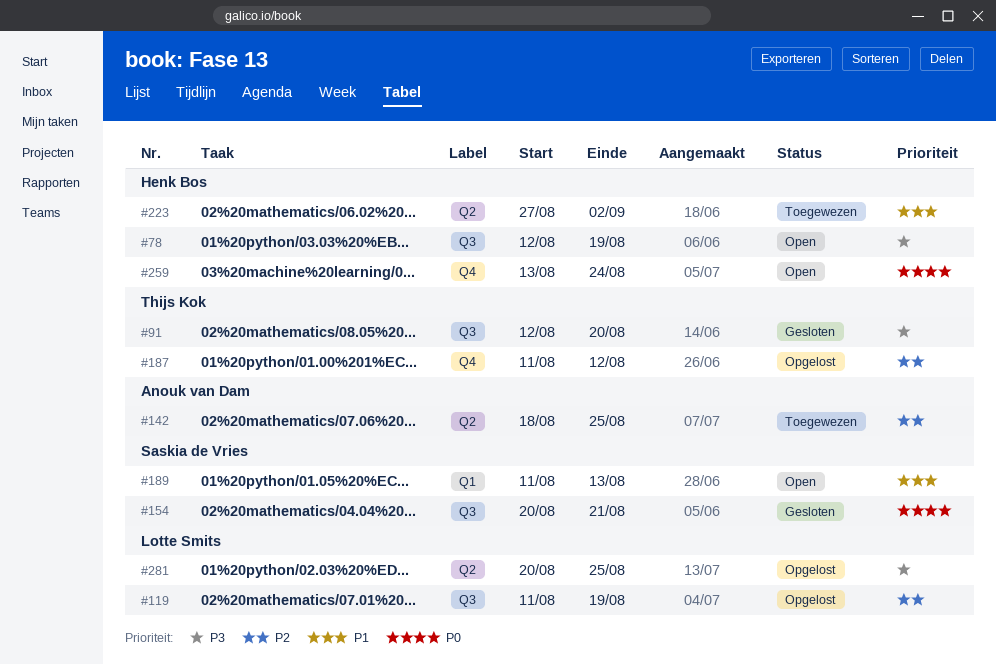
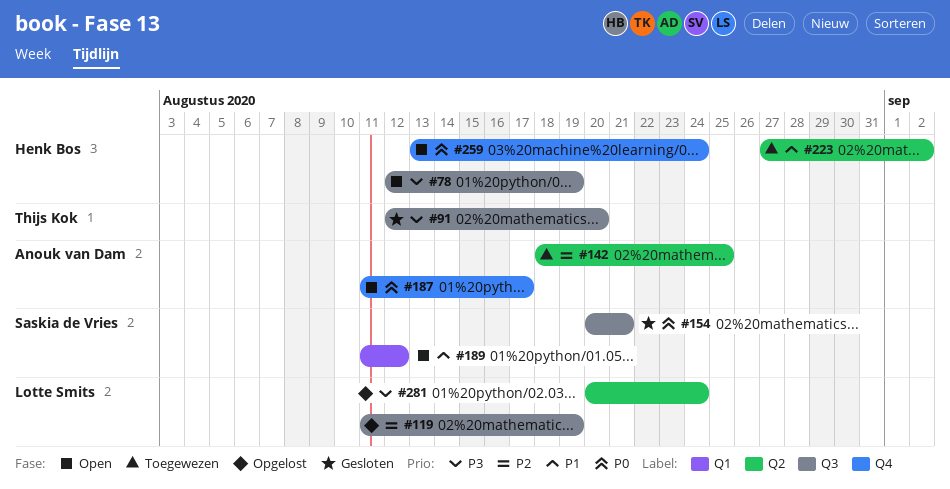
#187, status: Opgelost -> Open
#187, owner: Thijs Kok -> Anouk van Dam
#187, priority: P2 -> P0
#187, due: Aug 12 -> Aug 17
#189, due: Aug 13 -> Aug 12
#281, due: Aug 25 -> Aug 24

